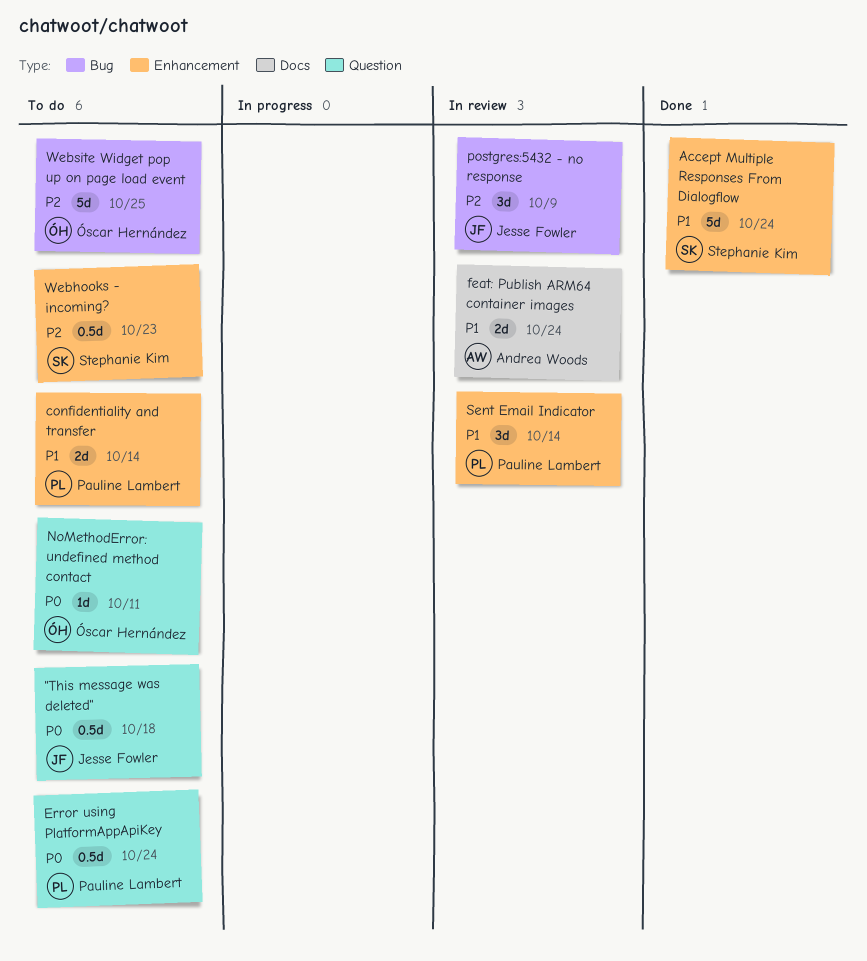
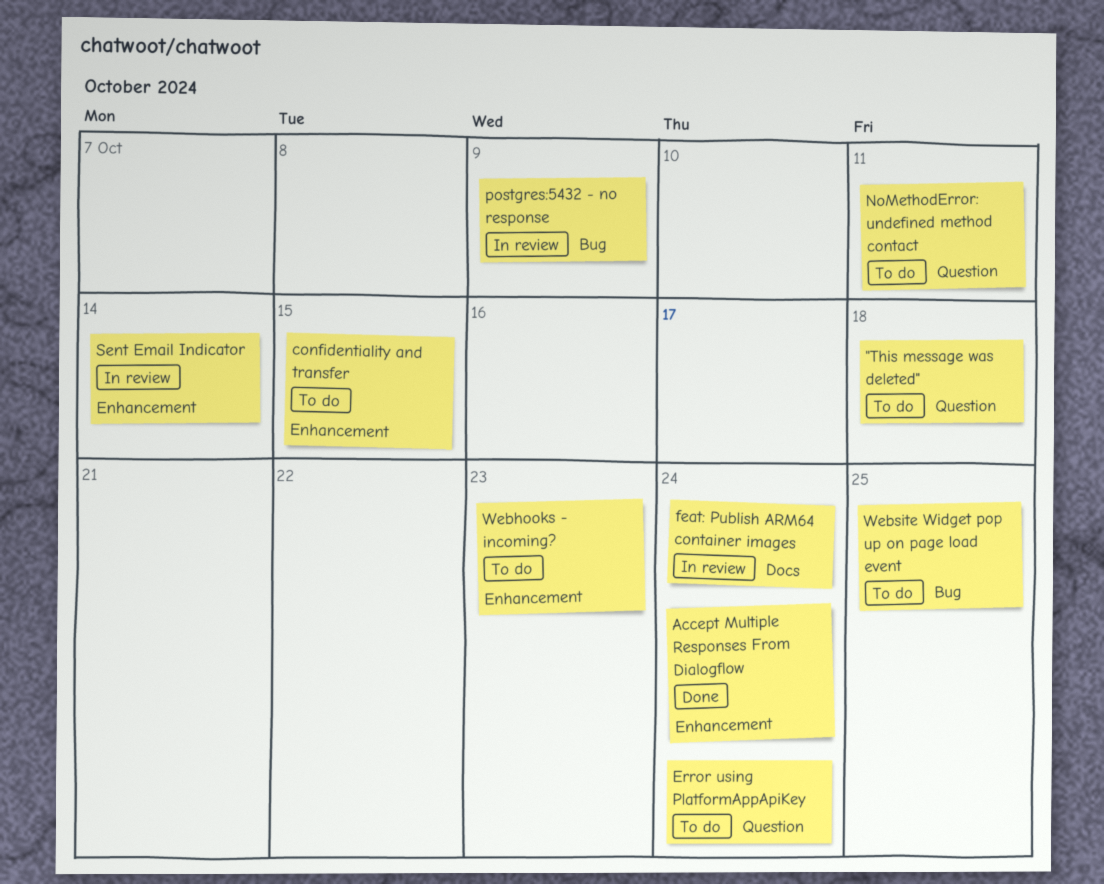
confidentiality and transfer, due: Oct 14 -> Oct 15

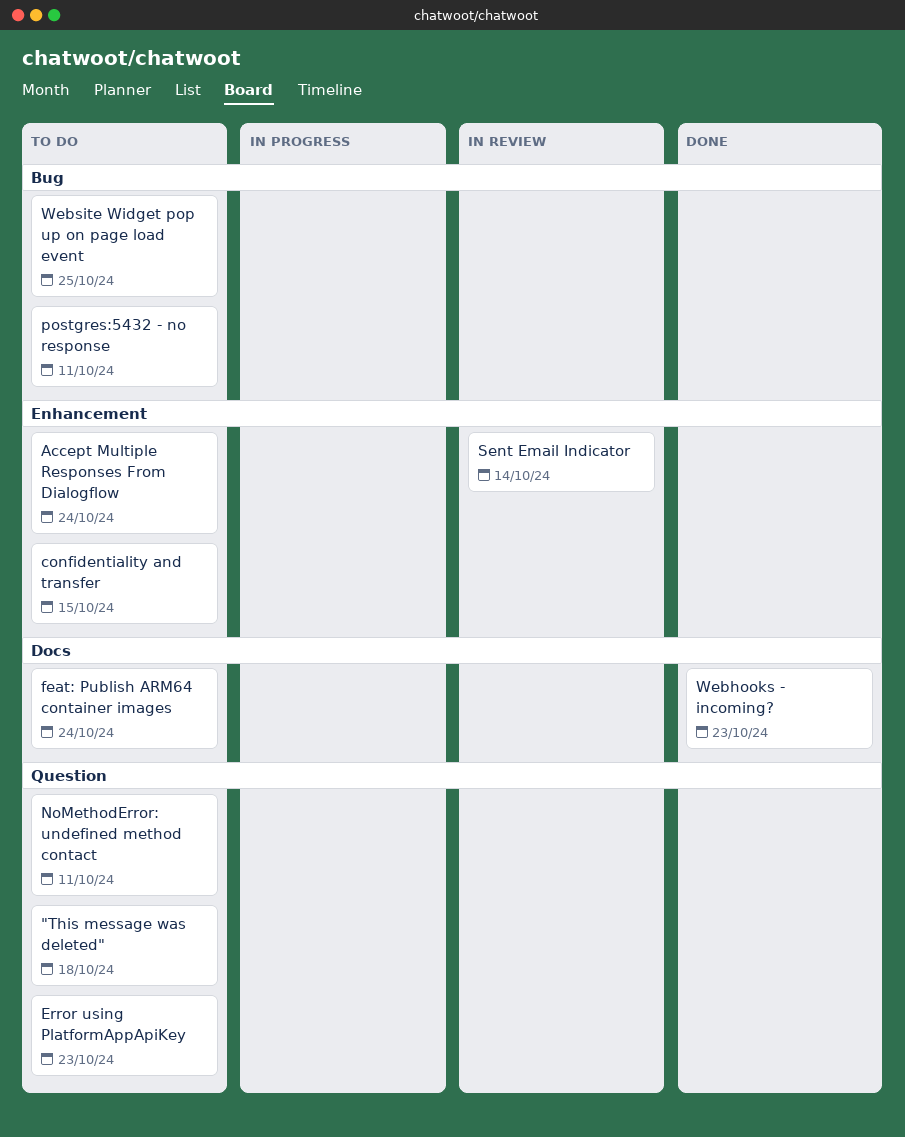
Accept Multiple Responses From Dialogflow, status: Done -> To do
Error using PlatformAppApiKey, due: Oct 24 -> Oct 23
feat: Publish ARM64 container images, status: In review -> To do
postgres:5432 - no response, status: In review -> To do
postgres:5432 - no response, due: Oct 9 -> Oct 11
Webhooks - incoming?, status: To do -> Done
Webhooks - incoming?, label: Enhancement -> Docs

